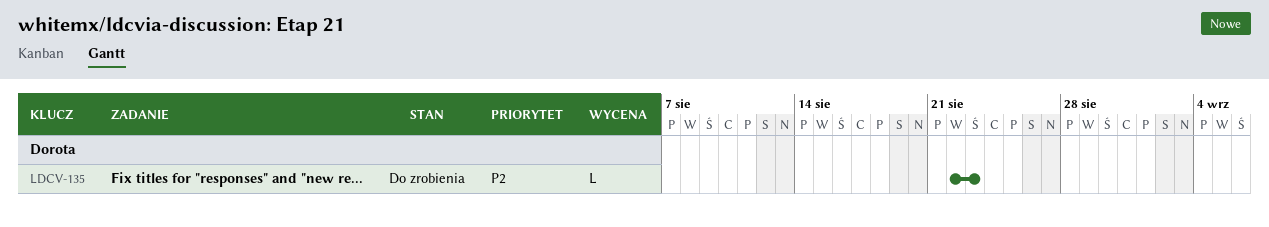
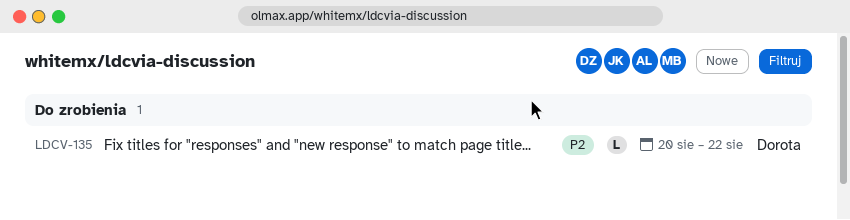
LDCV-135, start: Aug 22 -> Aug 20
LDCV-135, due: Aug 23 -> Aug 22

